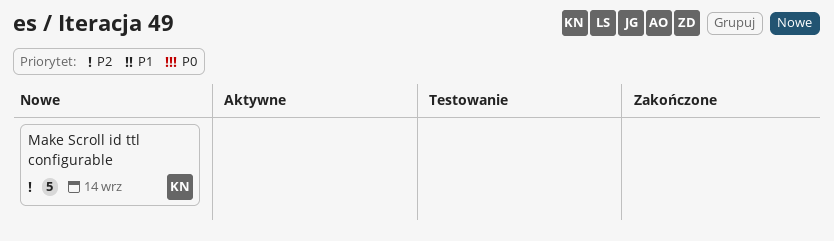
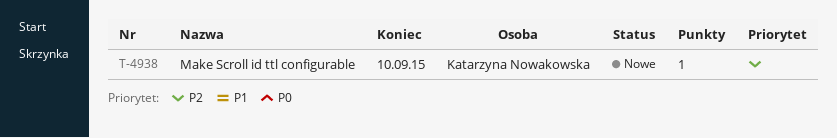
Make Scroll id ttl configurable, estimate: 5 -> 1
Make Scroll id ttl configurable, due: Sep 14 -> Sep 10

